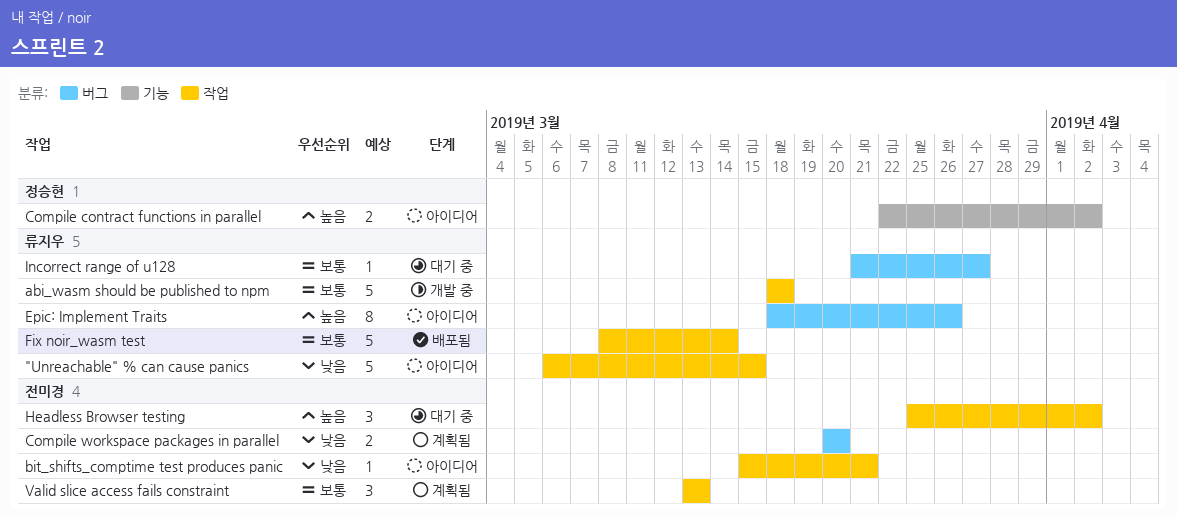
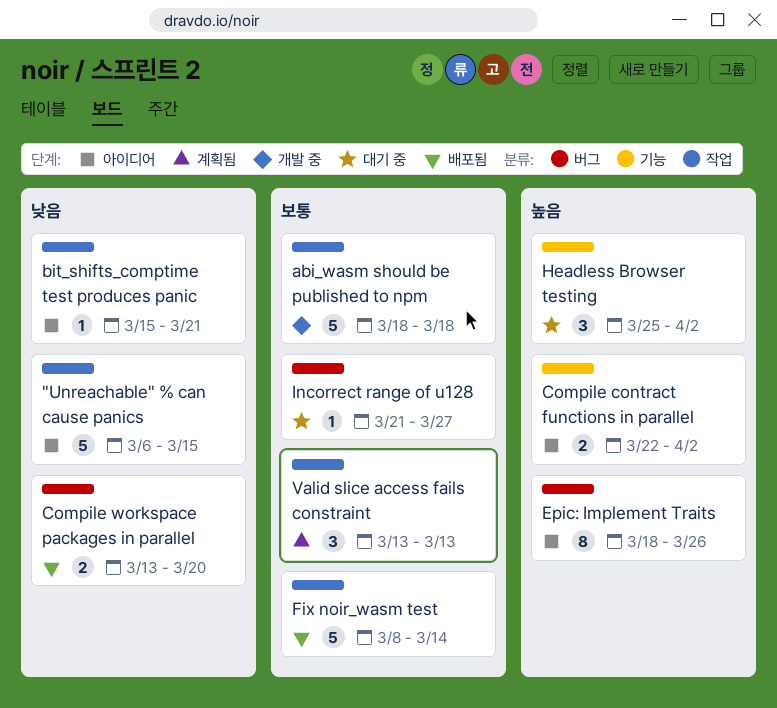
Compile workspace packages in parallel, status: 계획됨 -> 배포됨
Compile workspace packages in parallel, start: Mar 20 -> Mar 13
Headless Browser testing, label: 작업 -> 기능

